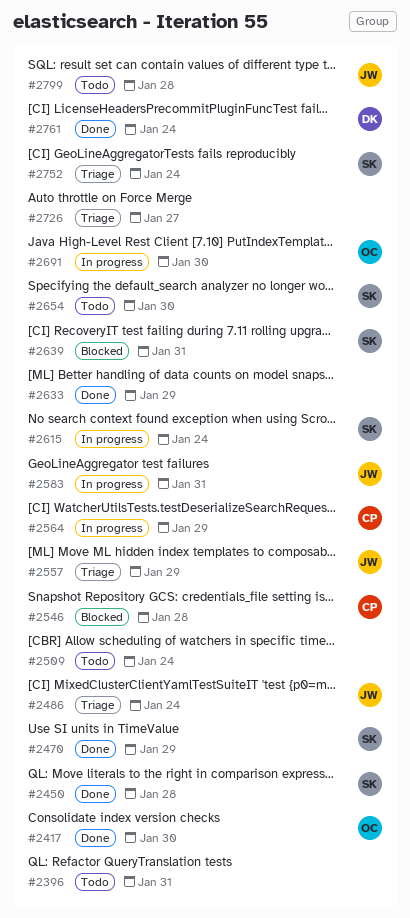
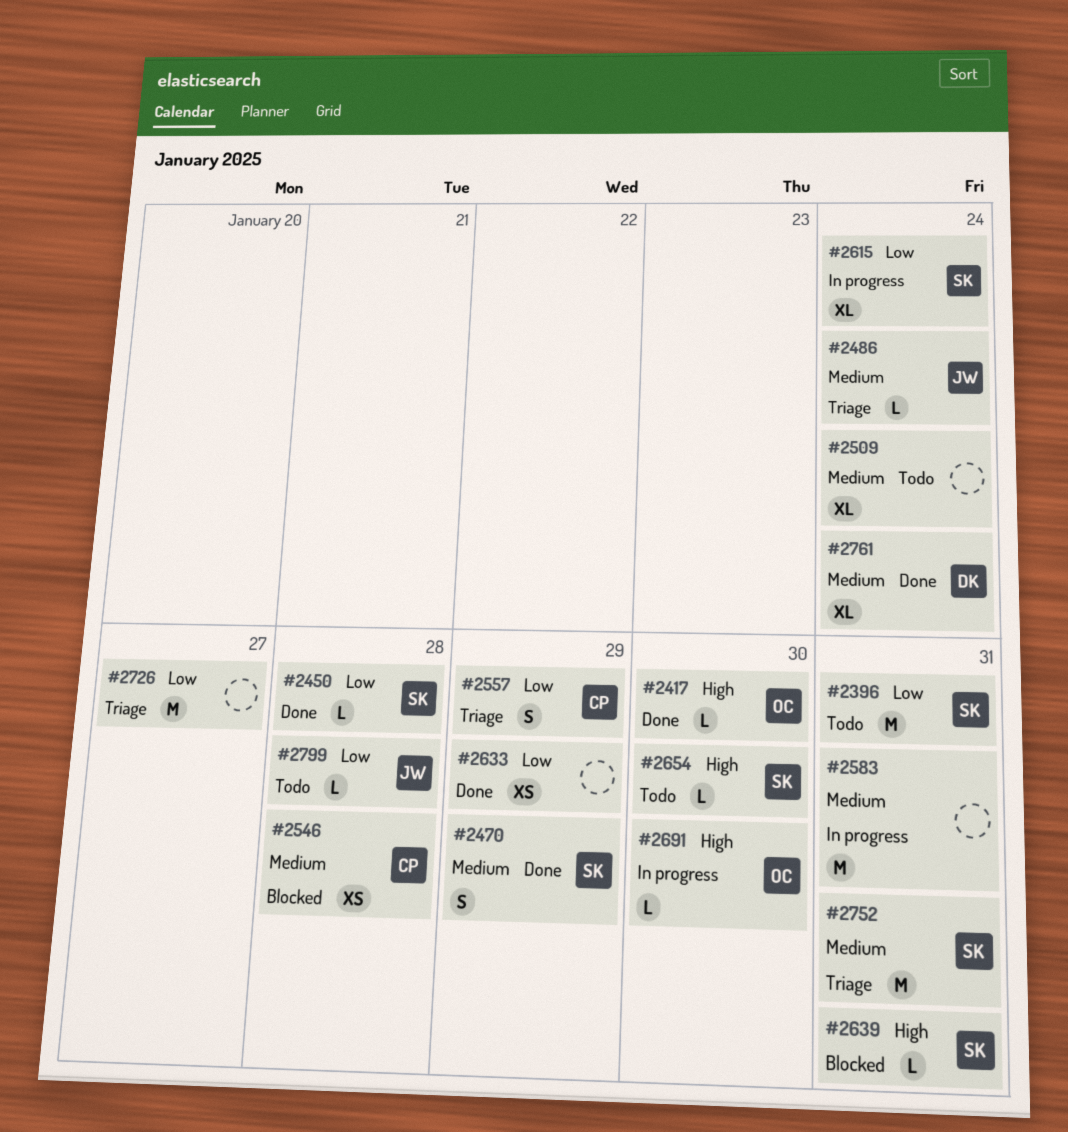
#2396, owner: none -> SK
#2557, owner: JW -> CP
#2564: present -> none
#2583, owner: JW -> none
#2752, due: Jan 24 -> Jan 31

